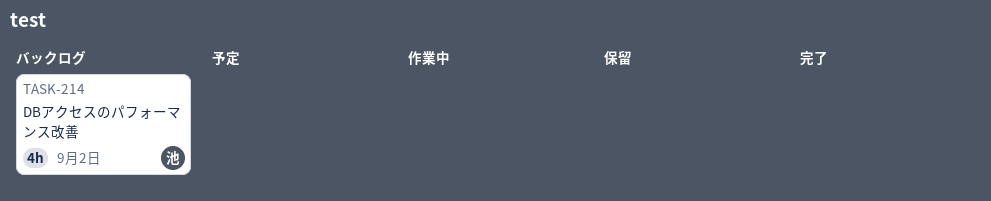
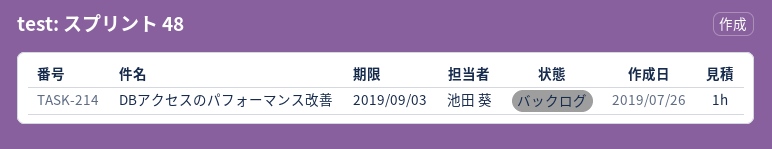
TASK-214, estimate: 4h -> 1h
TASK-214, due: Sep 2 -> Sep 3

